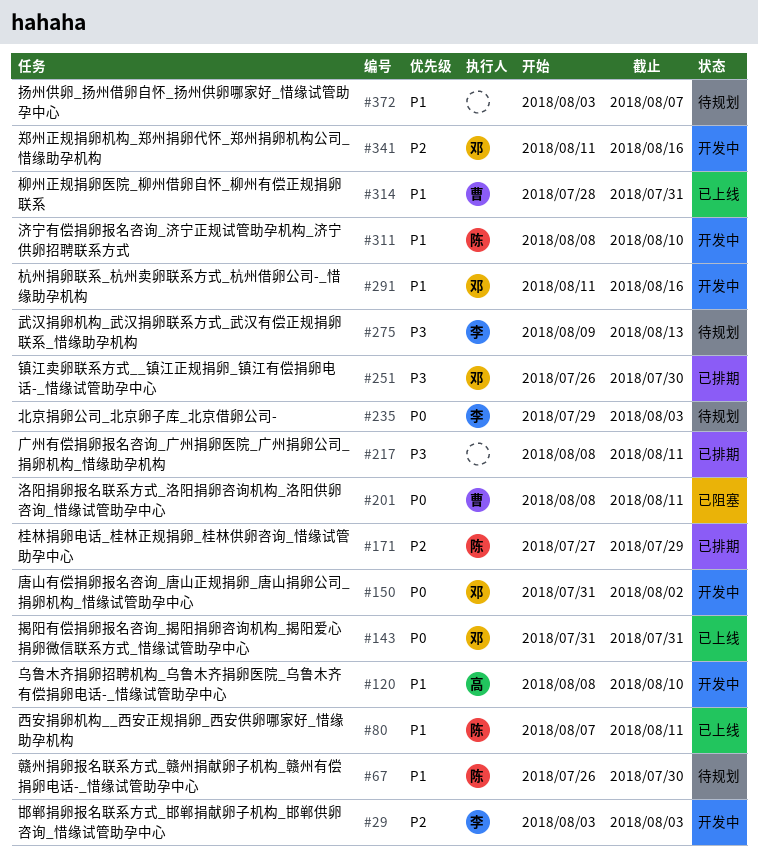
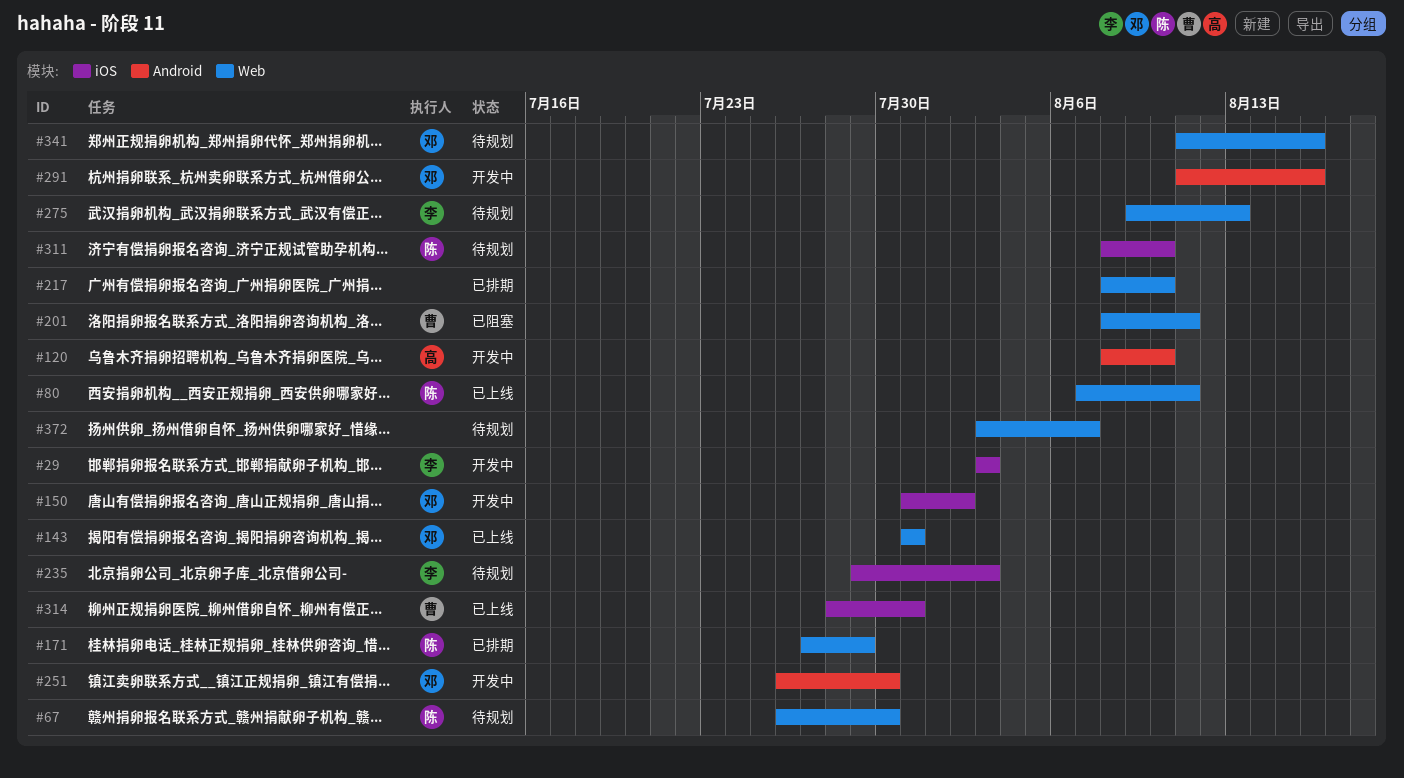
#217, due: Aug 11 -> Aug 10
#251, status: 已排期 -> 开发中
#311, status: 开发中 -> 待规划
#341, status: 开发中 -> 待规划

